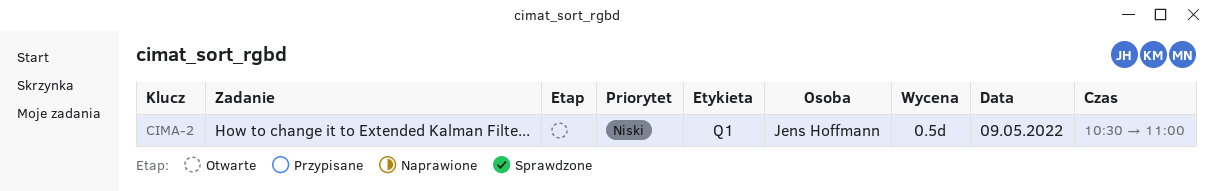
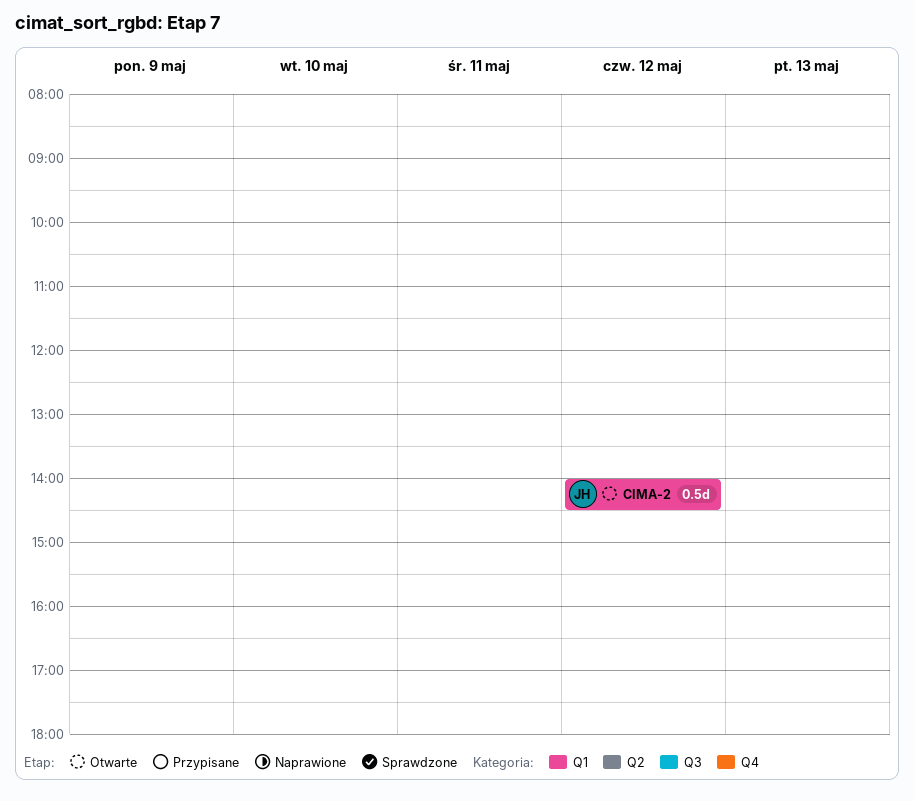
CIMA-2, day: May 9 -> May 12
CIMA-2, begins: 10:30 -> 14:00
CIMA-2, ends: 11:00 -> 14:30

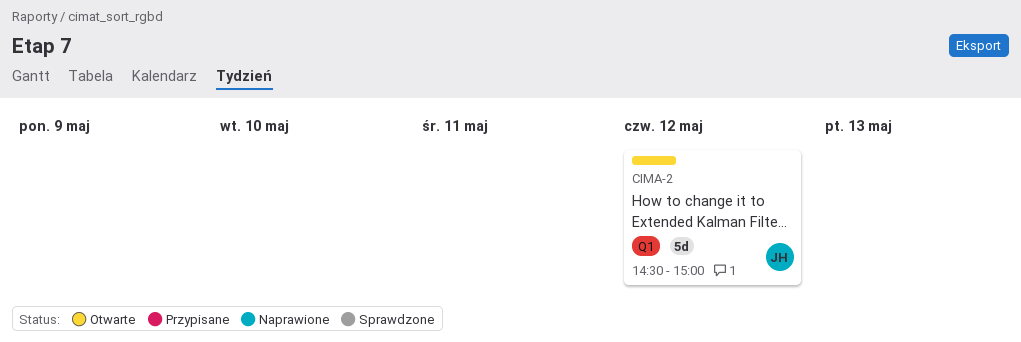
CIMA-2, estimate: 0.5d -> 5d
CIMA-2, begins: 14:00 -> 14:30
CIMA-2, ends: 14:30 -> 15:00

